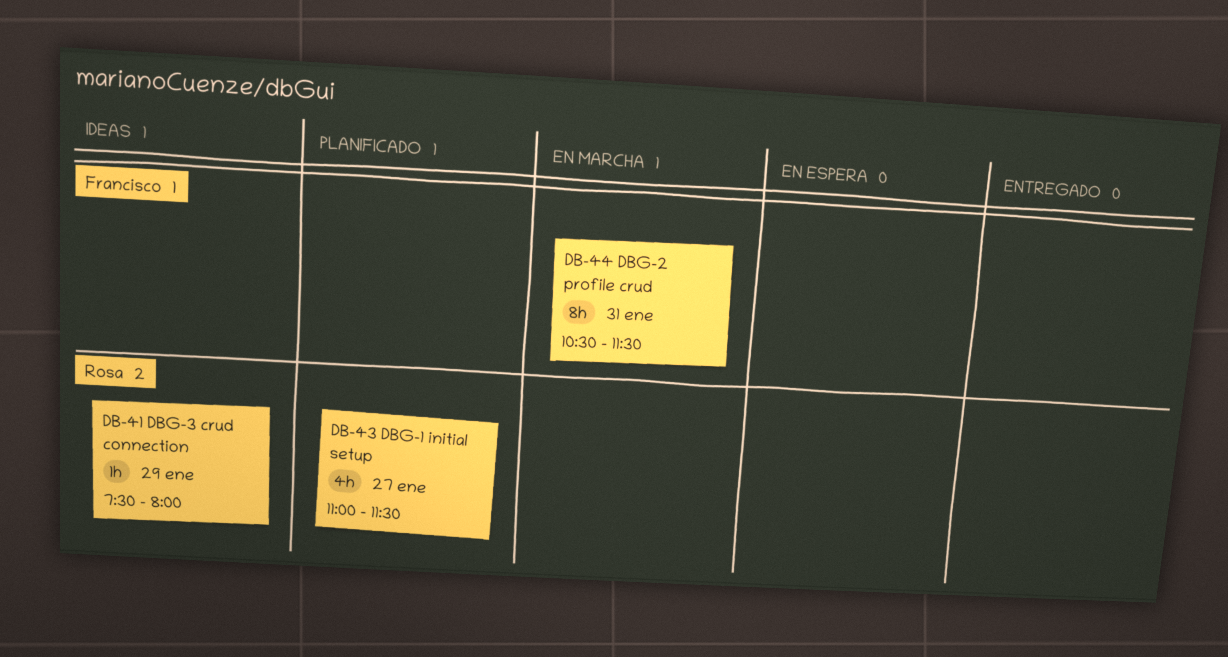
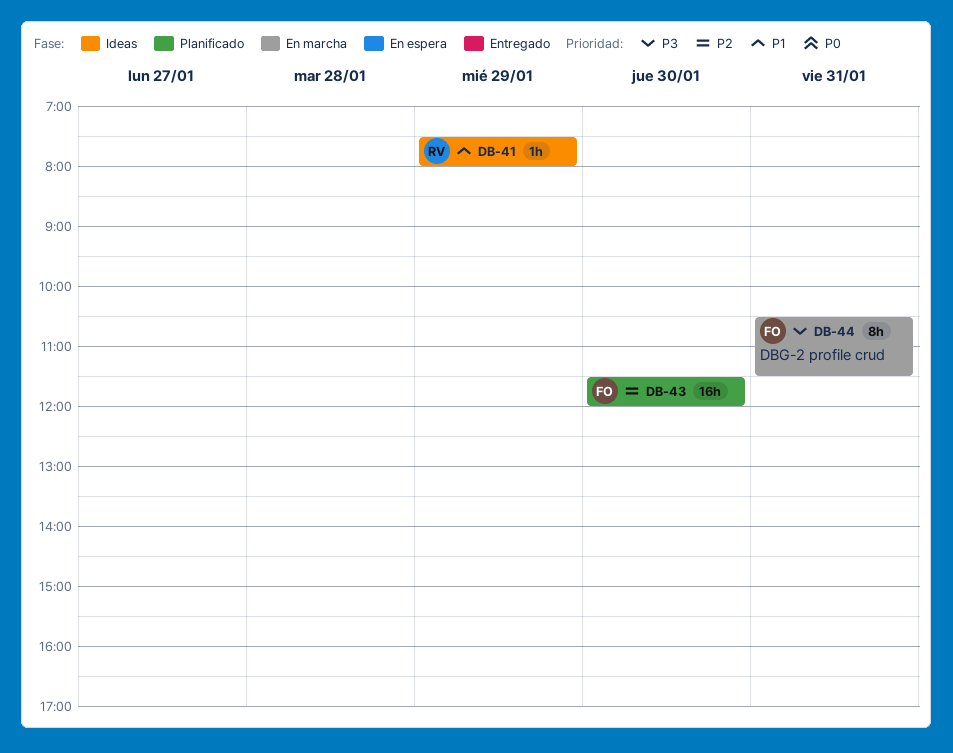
DB-43, owner: Rosa -> Francisco
DB-43, estimate: 4h -> 16h
DB-43, day: Jan 27 -> Jan 30
DB-43, begins: 11:00 -> 11:30
DB-43, ends: 11:30 -> 12:00

